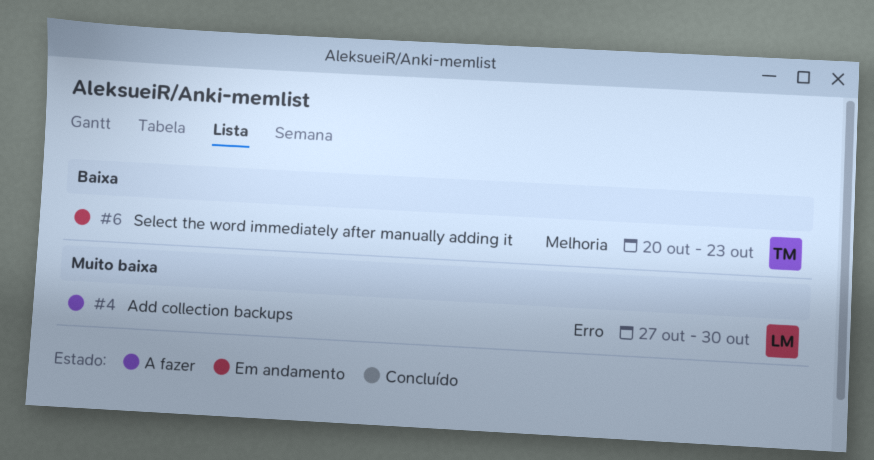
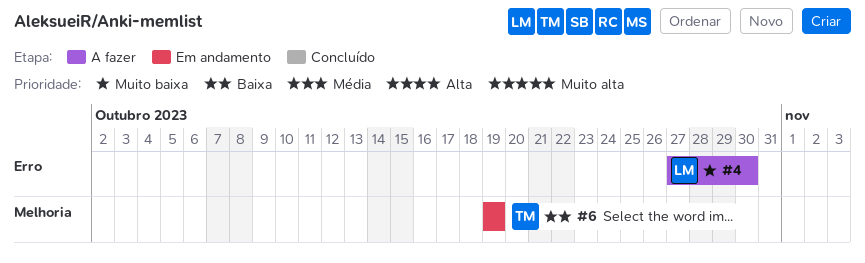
#6, start: Oct 20 -> Oct 19
#6, due: Oct 23 -> Oct 19

